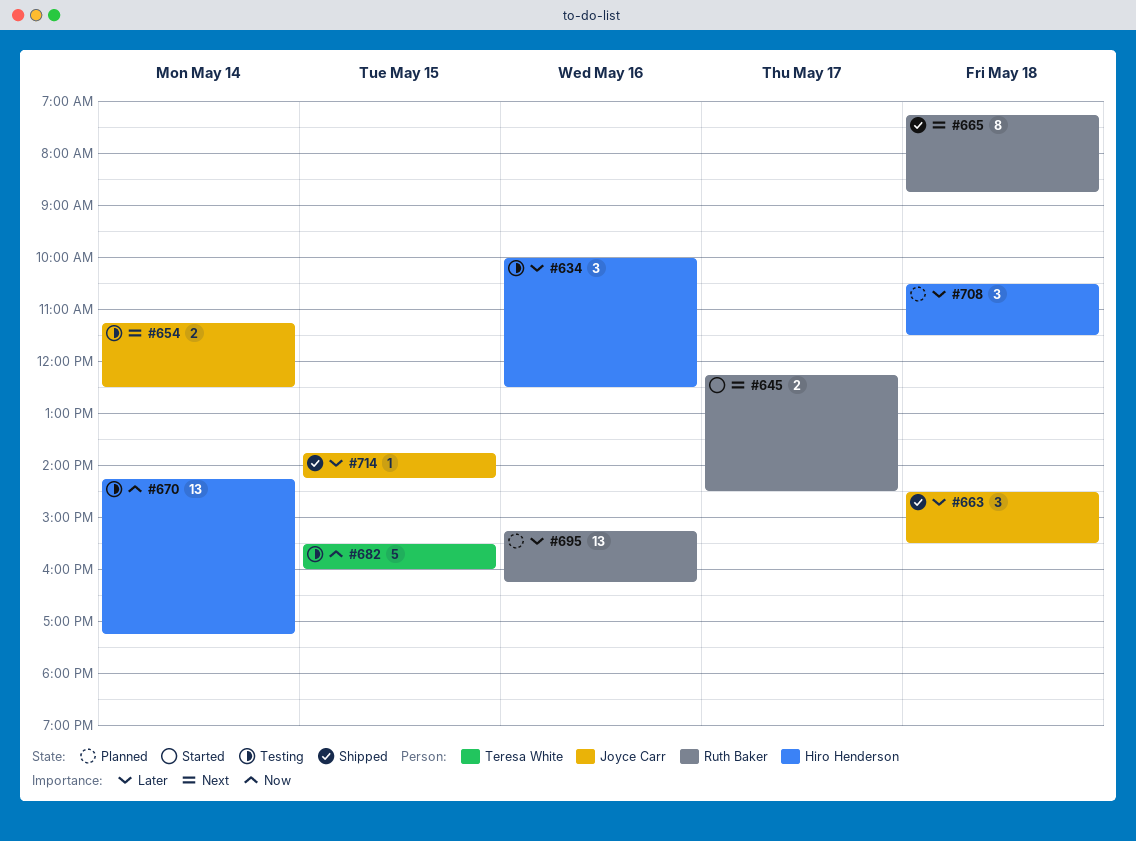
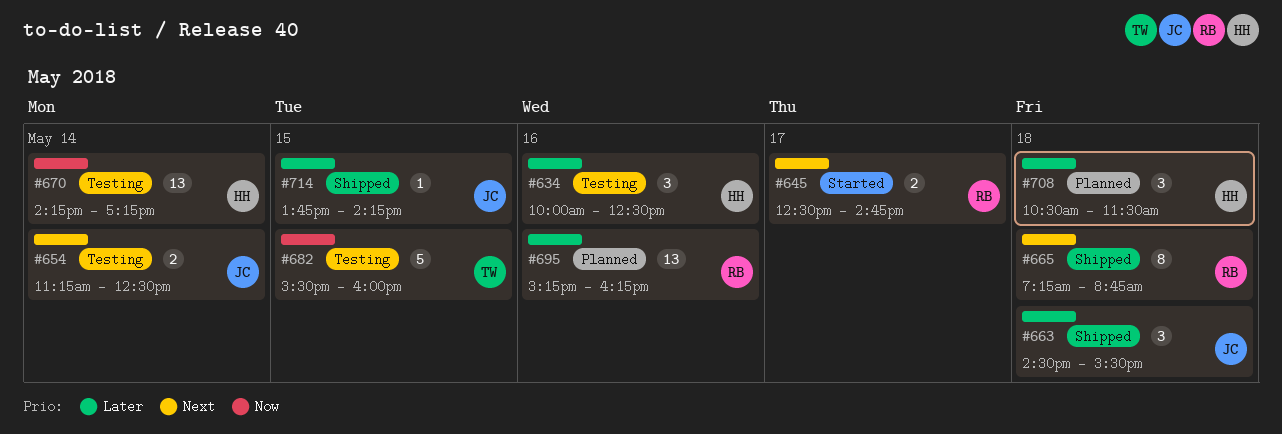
#645, begins: 12:15 -> 12:30
#645, ends: 14:30 -> 14:45

